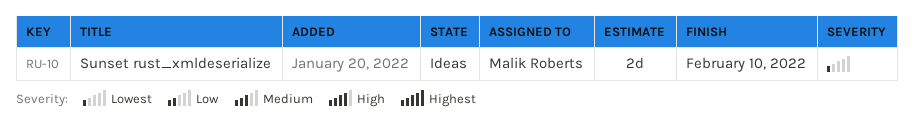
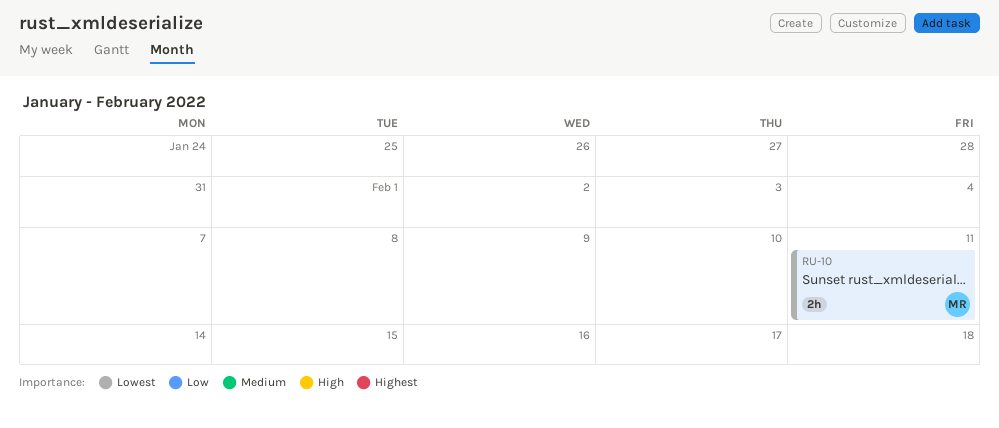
RU-10, estimate: 2d -> 2h
RU-10, due: Feb 10 -> Feb 11

